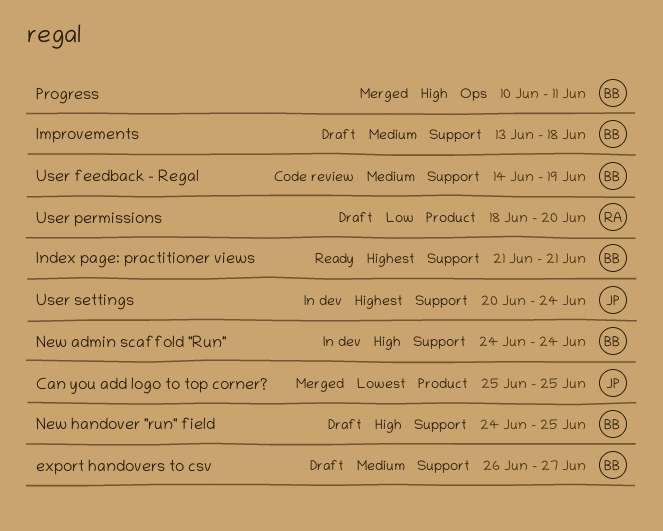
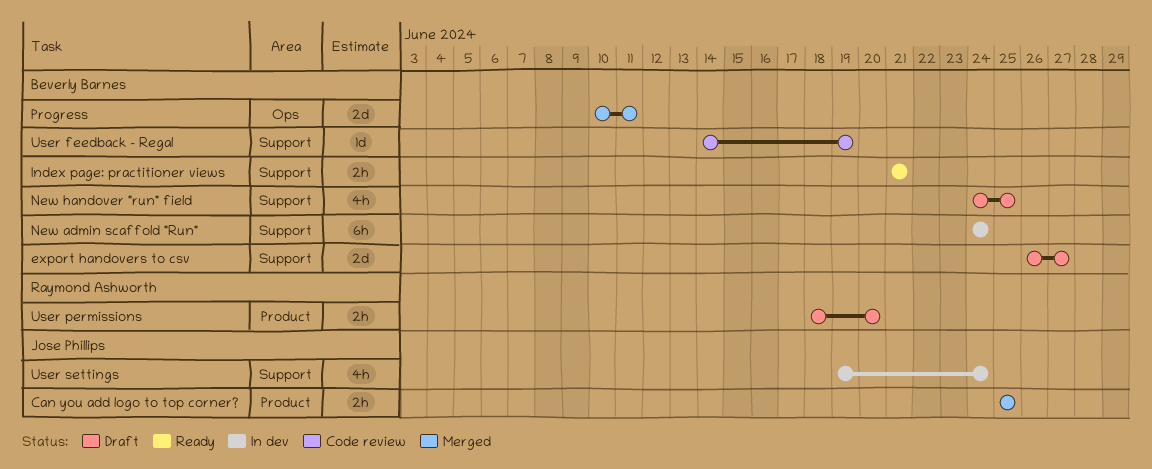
Improvements: present -> none
User settings, start: Jun 20 -> Jun 19

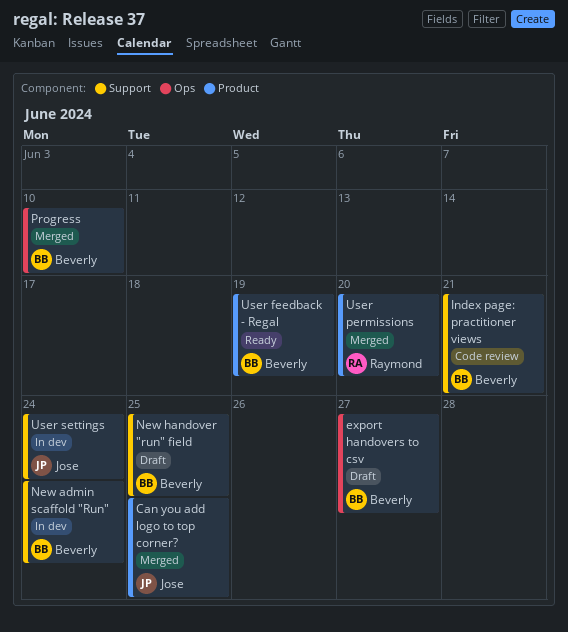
export handovers to csv, label: Support -> Ops
Index page: practitioner views, status: Ready -> Code review
Progress, due: Jun 11 -> Jun 10
User feedback - Regal, status: Code review -> Ready
User feedback - Regal, label: Support -> Product
User permissions, status: Draft -> Merged

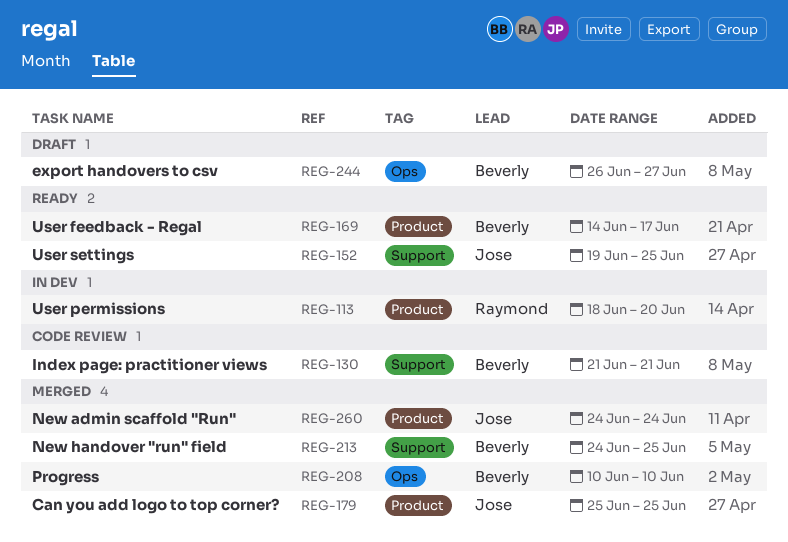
New admin scaffold "Run", status: In dev -> Merged
New admin scaffold "Run", owner: Beverly -> Jose
New admin scaffold "Run", label: Support -> Product
New handover "run" field, status: Draft -> Merged
User feedback - Regal, due: Jun 19 -> Jun 17
User permissions, status: Merged -> In dev
User settings, status: In dev -> Ready
User settings, due: Jun 24 -> Jun 25

